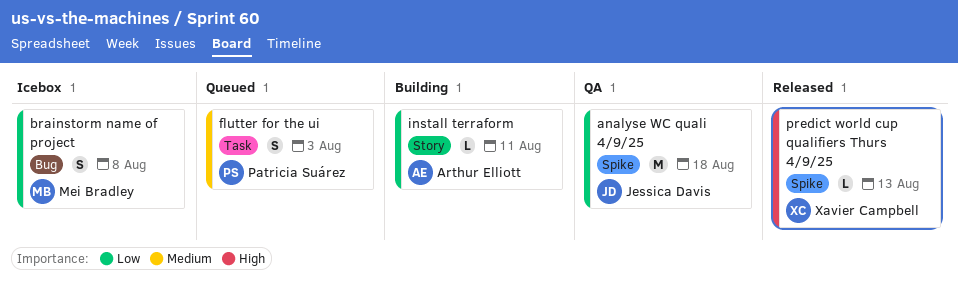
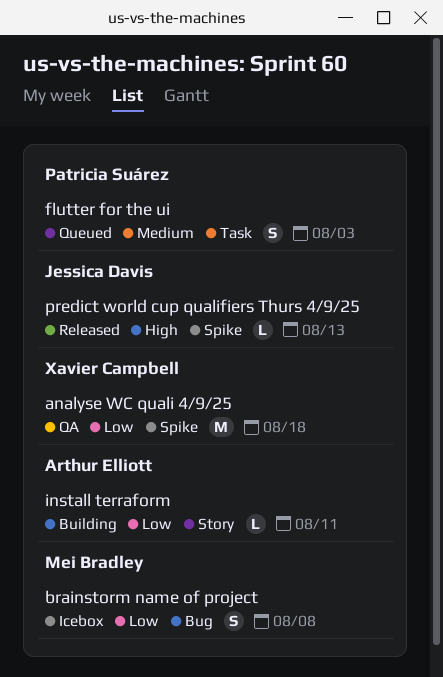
analyse WC quali 4/9/25, owner: Jessica Davis -> Xavier Campbell
predict world cup qualifiers Thurs 4/9/25, owner: Xavier Campbell -> Jessica Davis

